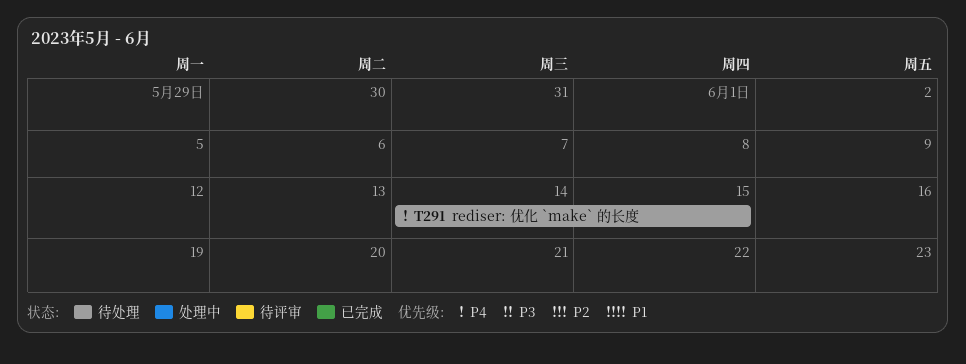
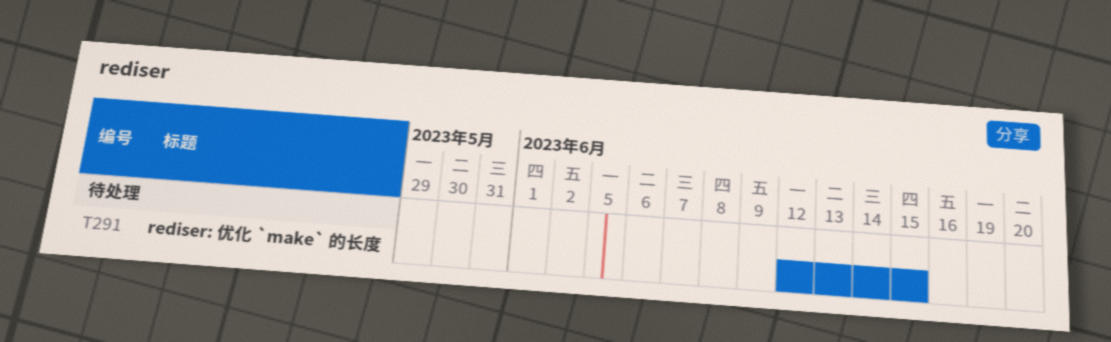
T291, start: Jun 14 -> Jun 12

